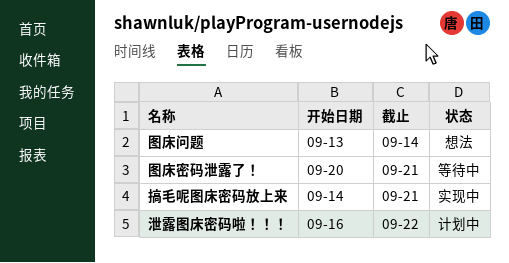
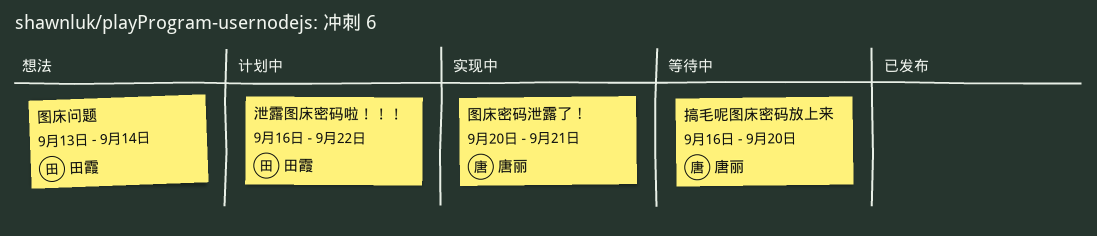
图床密码泄露了！, status: 等待中 -> 实现中
搞毛呢图床密码放上来, status: 实现中 -> 等待中
搞毛呢图床密码放上来, start: Sep 14 -> Sep 16
搞毛呢图床密码放上来, due: Sep 21 -> Sep 20

